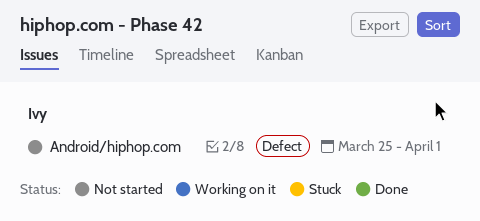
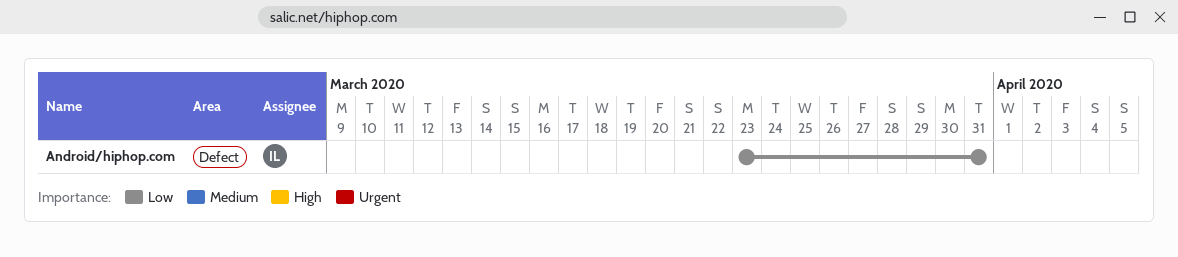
Android/hiphop.com, start: Mar 25 -> Mar 23
Android/hiphop.com, due: Apr 1 -> Mar 31

